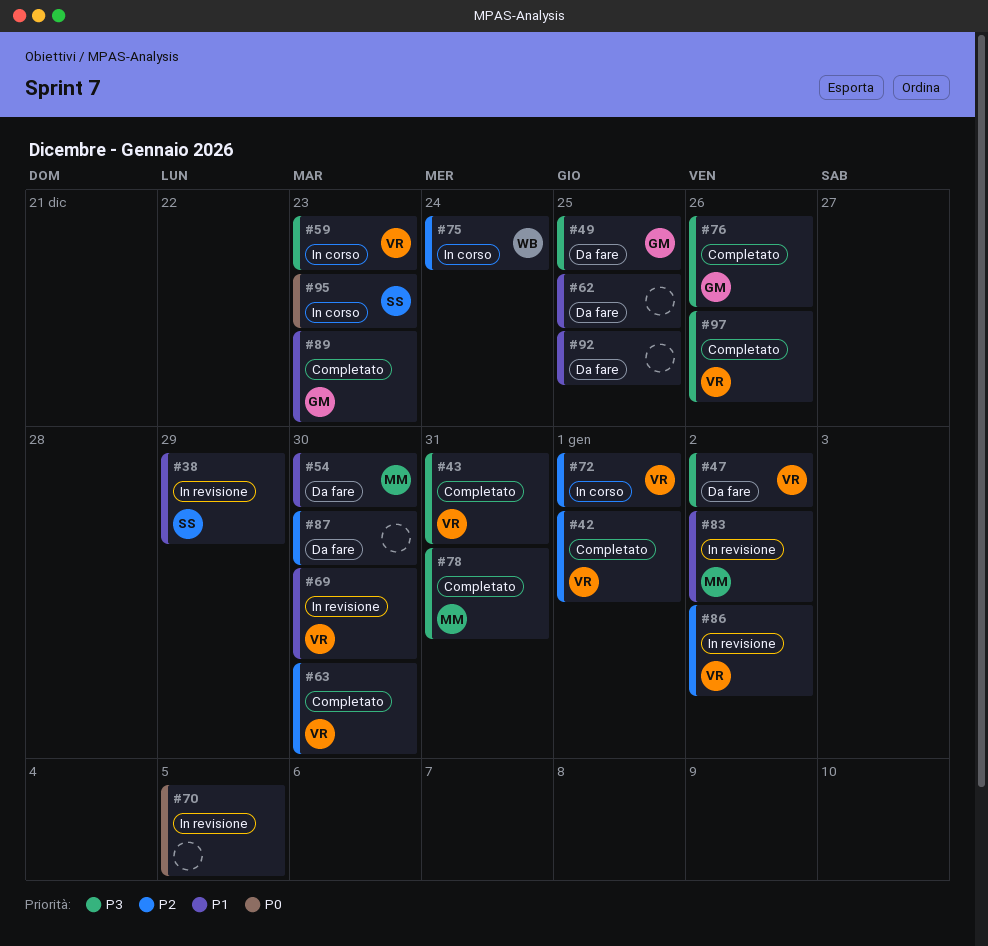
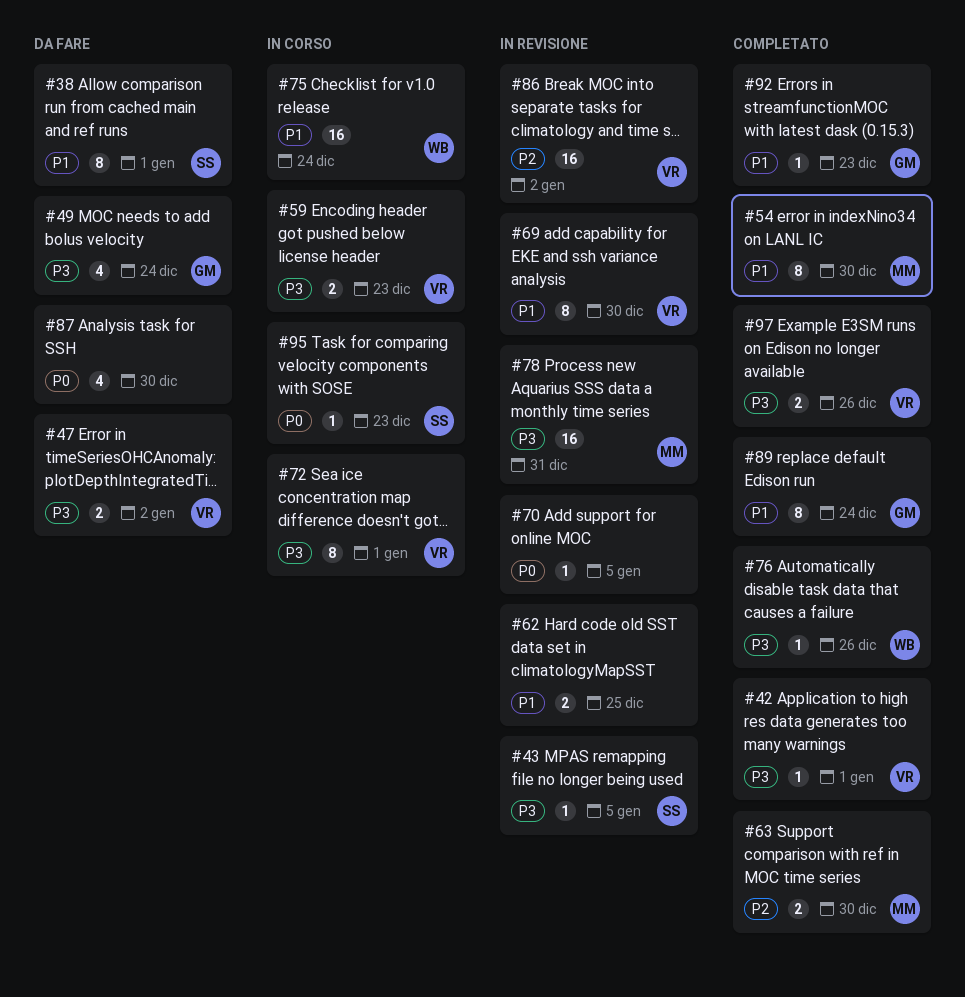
#38, status: In revisione -> Da fare
#38, due: Dec 29 -> Jan 1
#42, priority: P2 -> P3
#43, status: Completato -> In revisione
#43, owner: VR -> SS
#43, due: Dec 31 -> Jan 5
#49, due: Dec 25 -> Dec 24
#54, status: Da fare -> Completato
#62, status: Da fare -> In revisione
#63, owner: VR -> MM
#72, priority: P2 -> P3
#75, priority: P2 -> P1
#76, owner: GM -> WB
#78, status: Completato -> In revisione
#83: present -> none
#87, priority: P2 -> P0
#89, due: Dec 23 -> Dec 24
#92, status: Da fare -> Completato
#92, owner: none -> GM
#92, due: Dec 25 -> Dec 23

